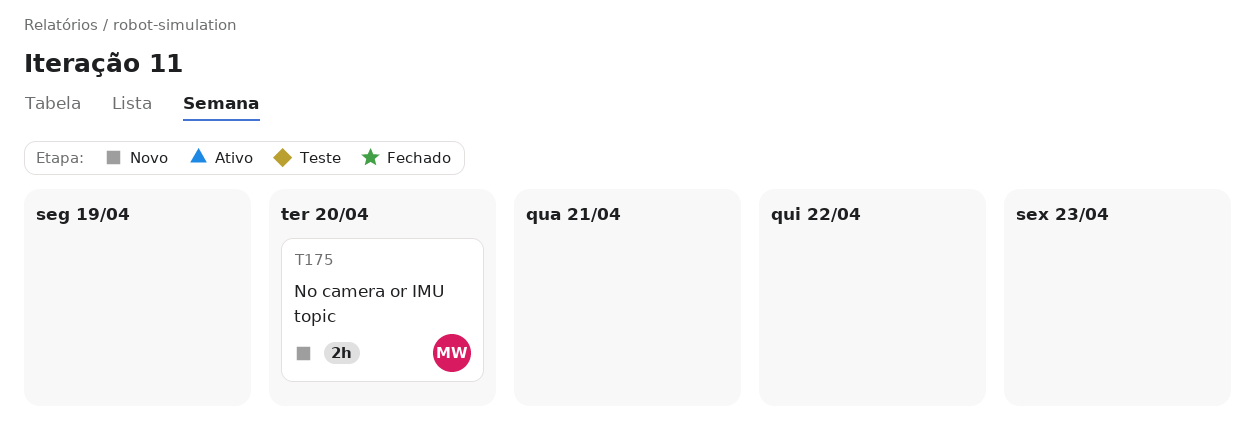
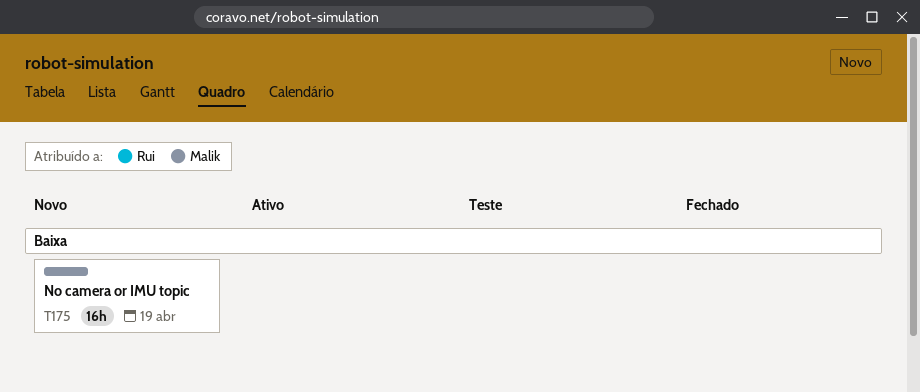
T175, estimate: 2h -> 16h
T175, due: Apr 20 -> Apr 19

